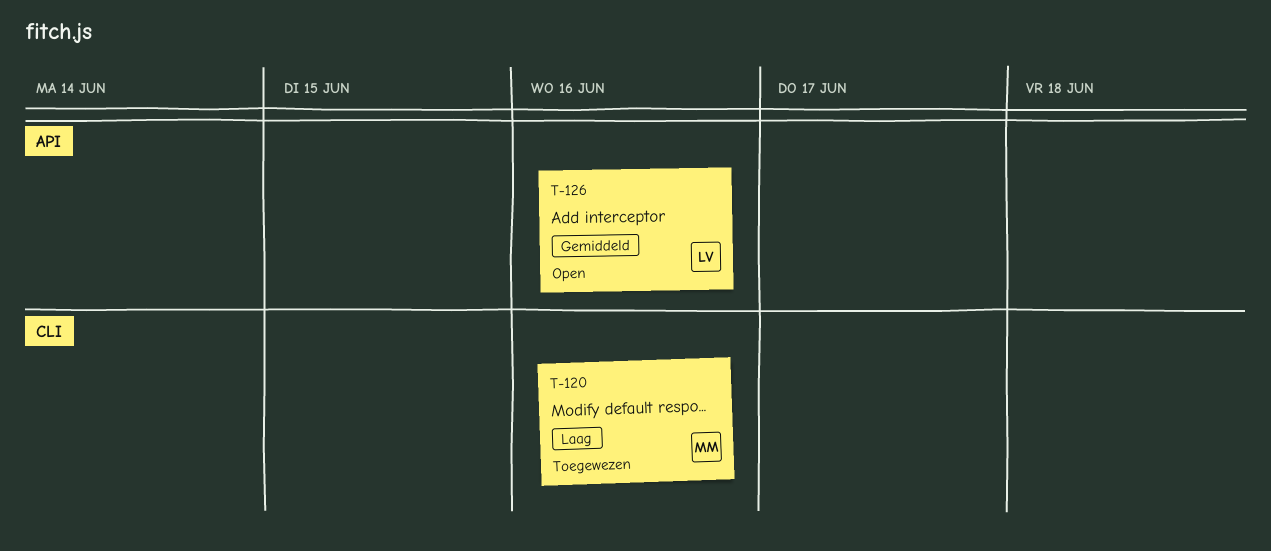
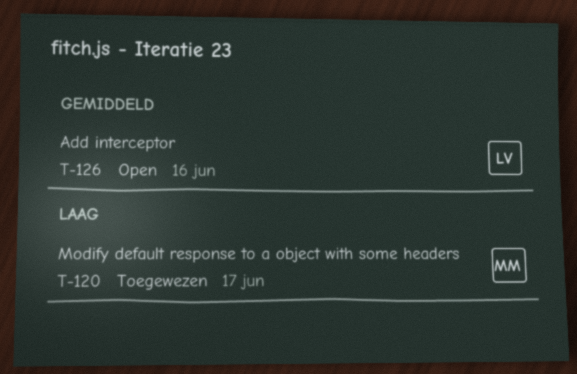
T-120, due: Jun 16 -> Jun 17

